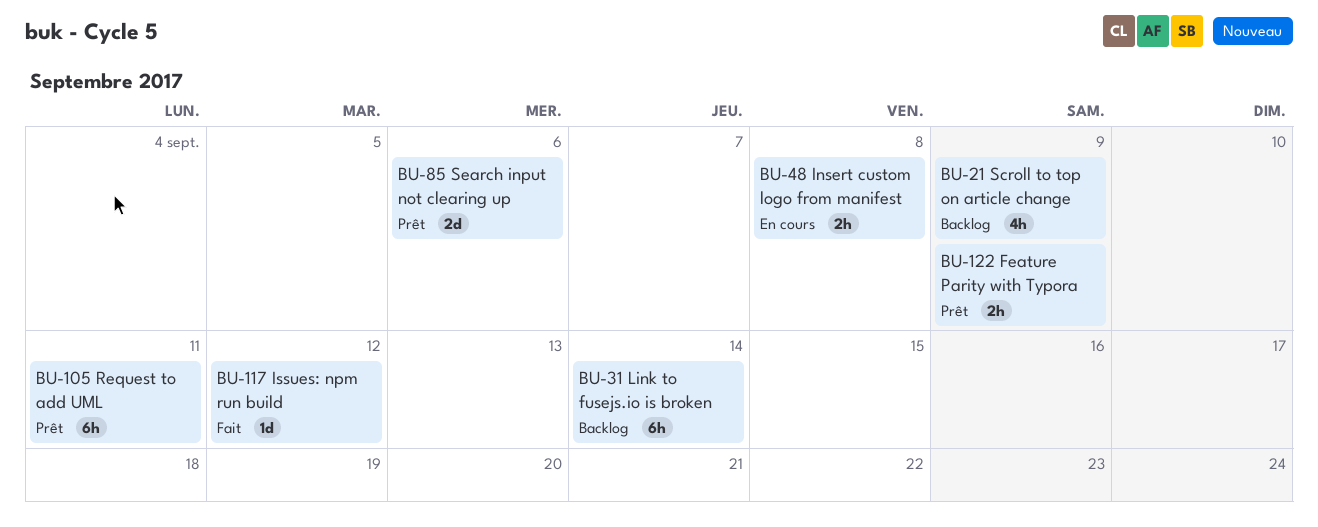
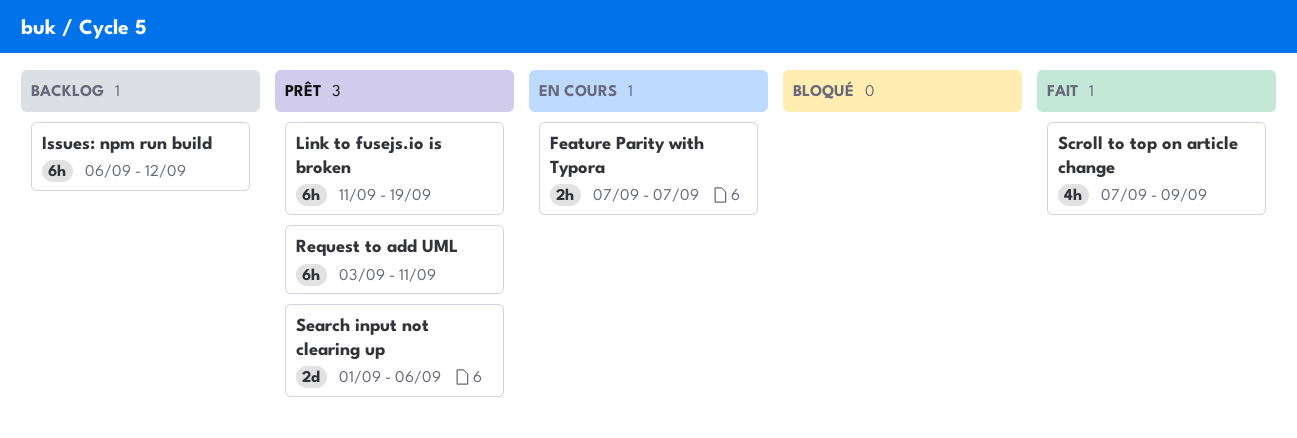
Feature Parity with Typora, status: Prêt -> En cours
Feature Parity with Typora, due: Sep 9 -> Sep 7
Insert custom logo from manifest: present -> none
Issues: npm run build, status: Fait -> Backlog
Issues: npm run build, estimate: 1d -> 6h
Link to fusejs.io is broken, status: Backlog -> Prêt
Link to fusejs.io is broken, due: Sep 14 -> Sep 19
Scroll to top on article change, status: Backlog -> Fait

